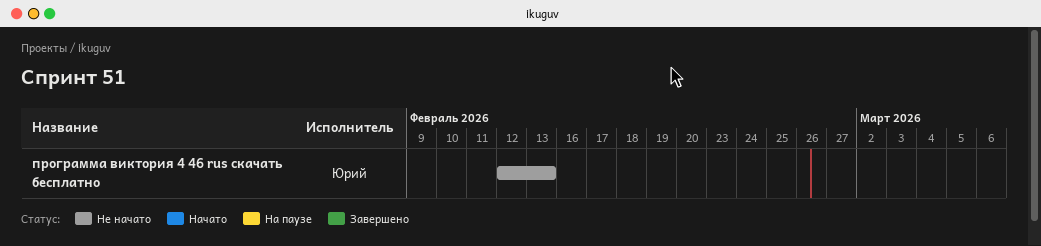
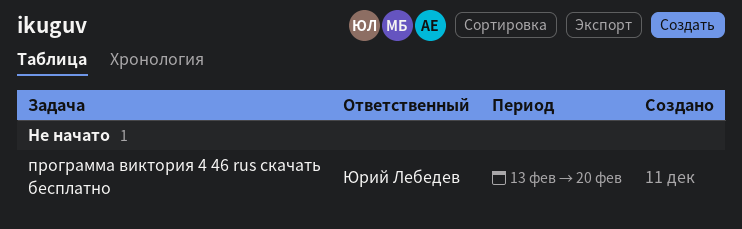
программа виктория 4 46 rus скачать бесплатно, start: Feb 12 -> Feb 13
программа виктория 4 46 rus скачать бесплатно, due: Feb 13 -> Feb 20

